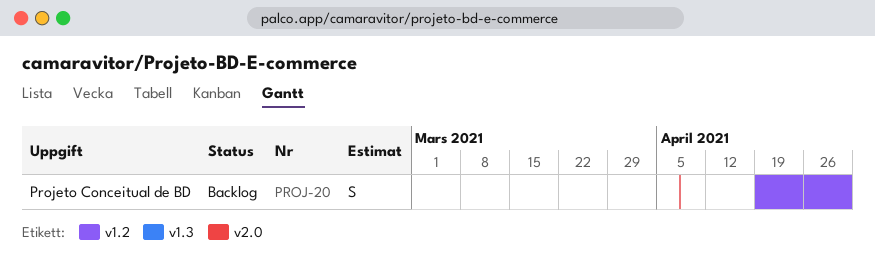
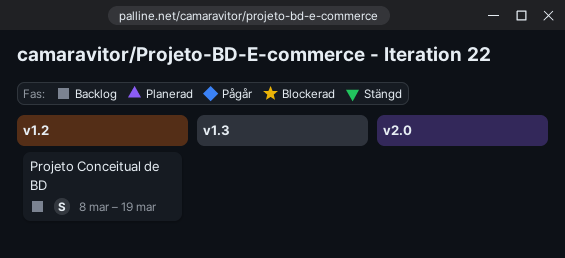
Projeto Conceitual de BD, start: Apr 19 -> Mar 8
Projeto Conceitual de BD, due: Apr 30 -> Mar 19

